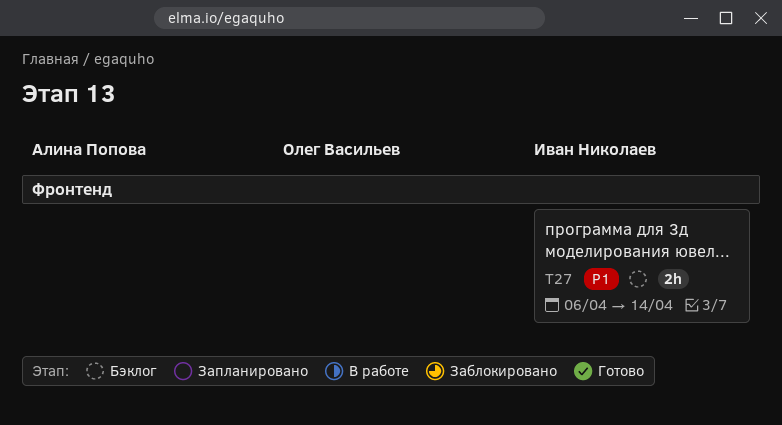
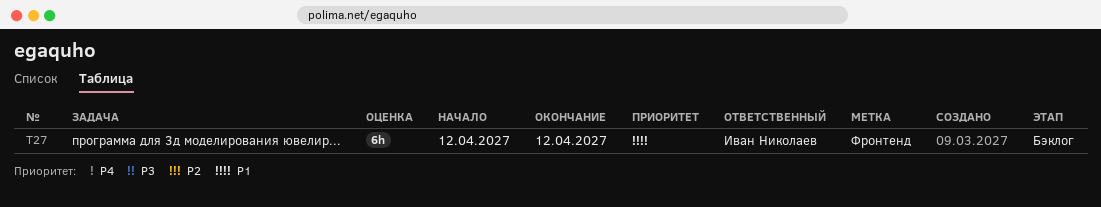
T27, estimate: 2h -> 6h
T27, start: Apr 6 -> Apr 12
T27, due: Apr 14 -> Apr 12

